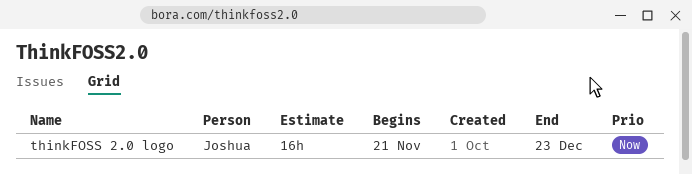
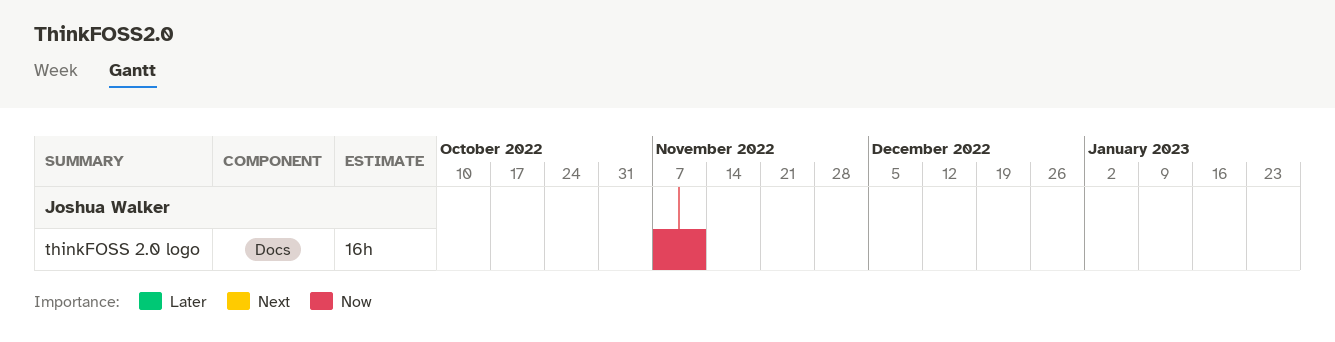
thinkFOSS 2.0 logo, start: Nov 21 -> Nov 7
thinkFOSS 2.0 logo, due: Dec 23 -> Nov 11

